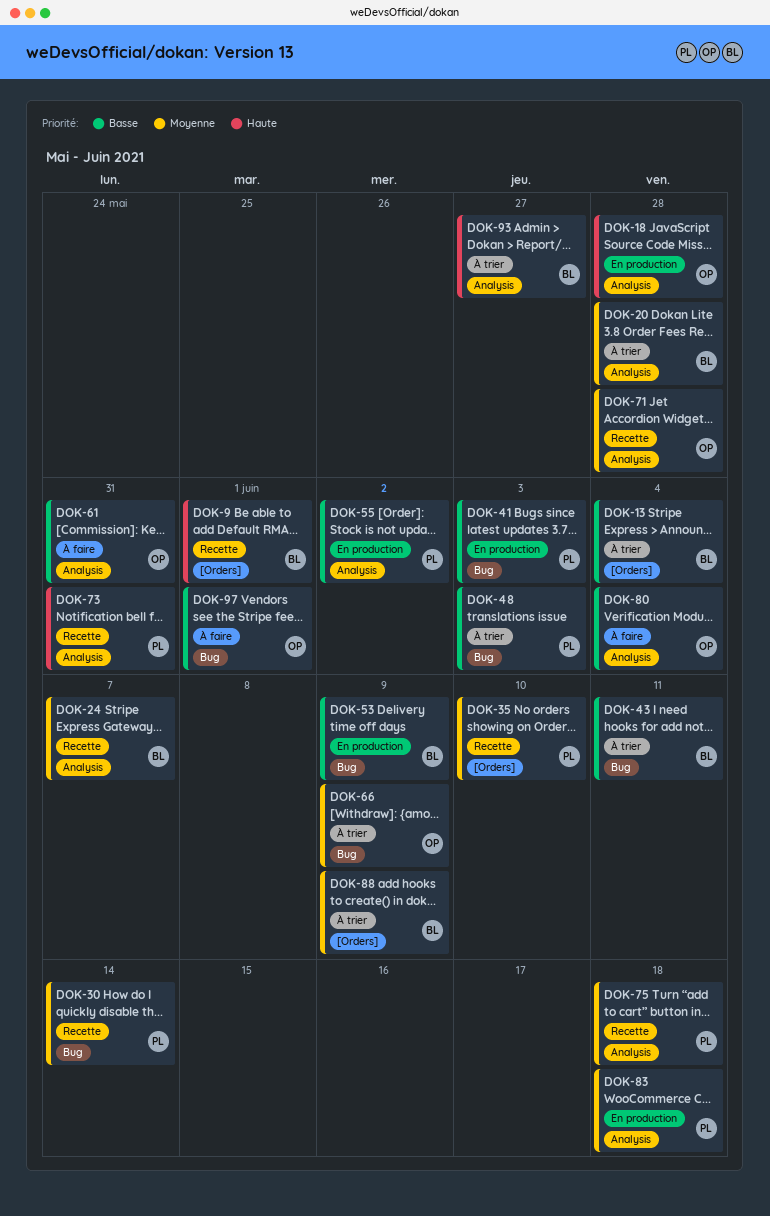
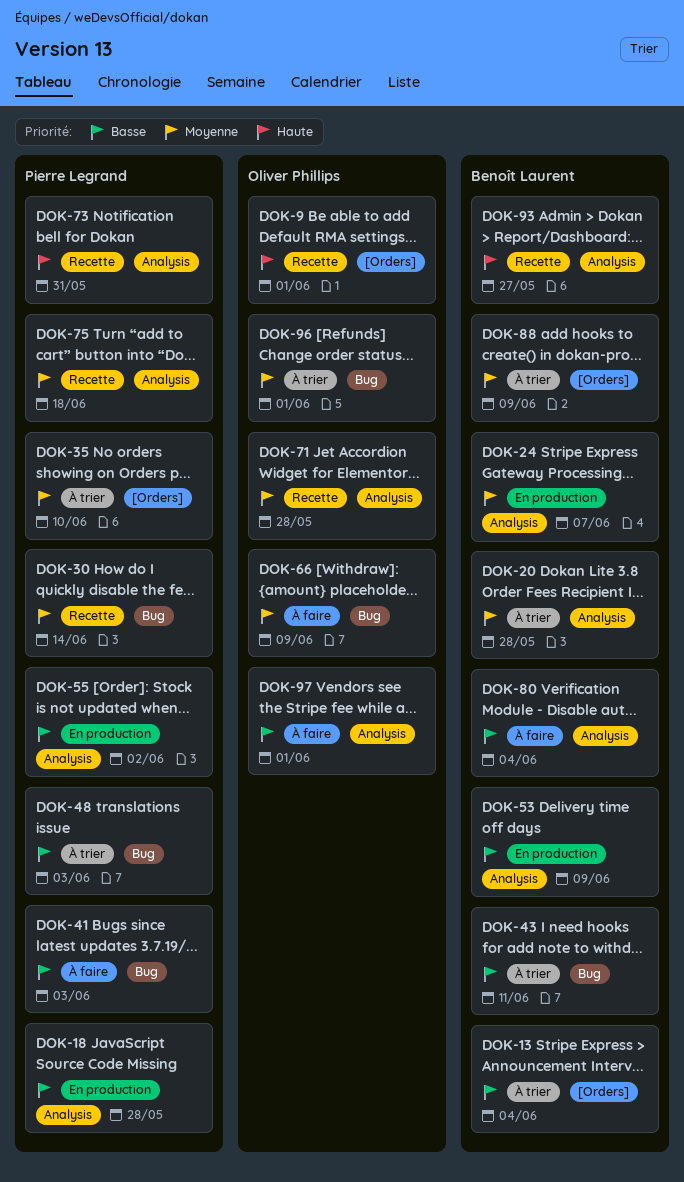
DOK-9, owner: Benoît Laurent -> Oliver Phillips
DOK-18, owner: Oliver Phillips -> Pierre Legrand
DOK-18, priority: Haute -> Basse
DOK-24, status: Recette -> En production
DOK-35, status: Recette -> À trier
DOK-41, status: En production -> À faire
DOK-53, label: Bug -> Analysis
DOK-61: present -> none
DOK-66, status: À trier -> À faire
DOK-80, owner: Oliver Phillips -> Benoît Laurent
DOK-83: present -> none
DOK-93, status: À trier -> Recette
DOK-96: none -> present
DOK-97, label: Bug -> Analysis

